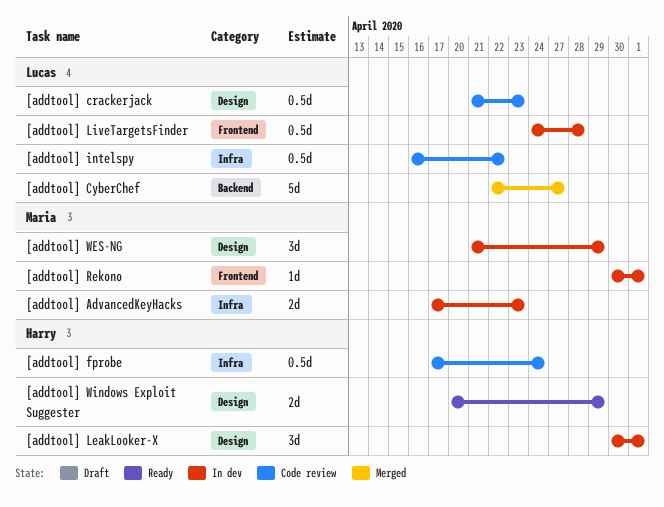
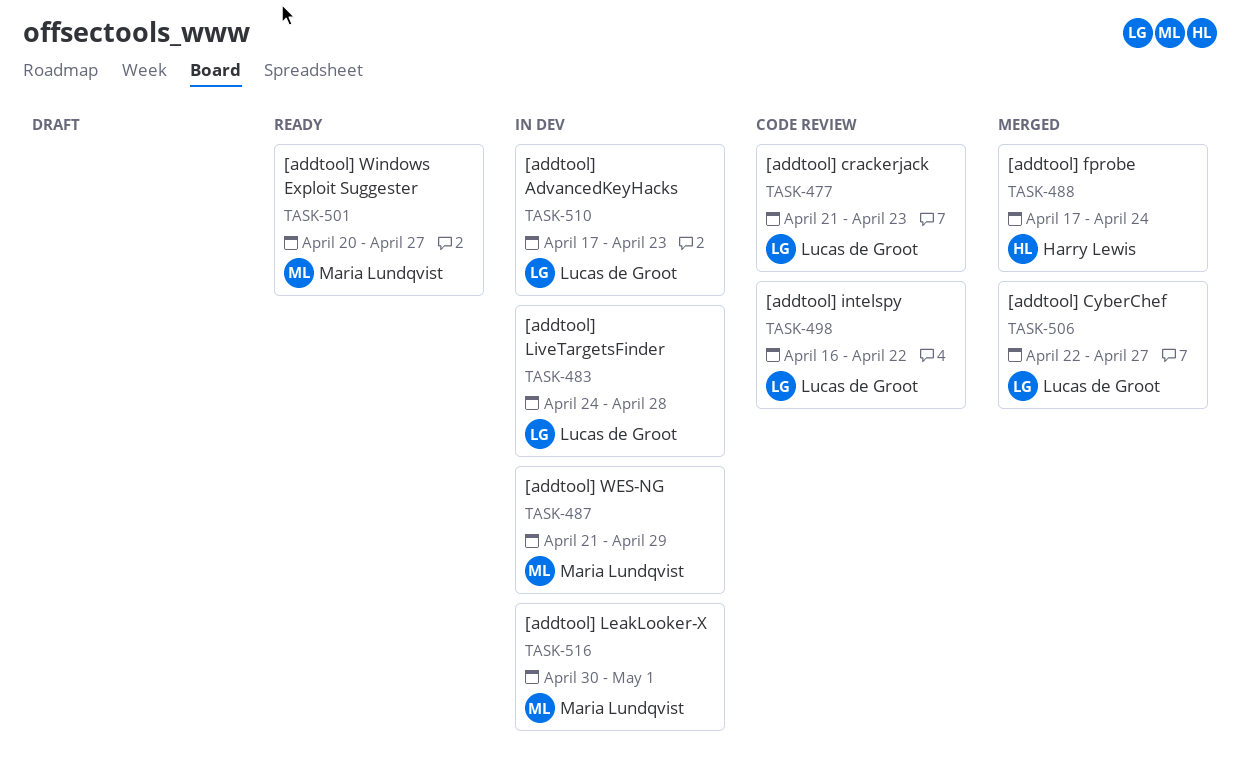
[addtool] AdvancedKeyHacks, owner: Maria Lundqvist -> Lucas de Groot
[addtool] fprobe, status: Code review -> Merged
[addtool] LeakLooker-X, owner: Harry Lewis -> Maria Lundqvist
[addtool] Rekono: present -> none
[addtool] Windows Exploit Suggester, owner: Harry Lewis -> Maria Lundqvist
[addtool] Windows Exploit Suggester, due: Apr 29 -> Apr 27

